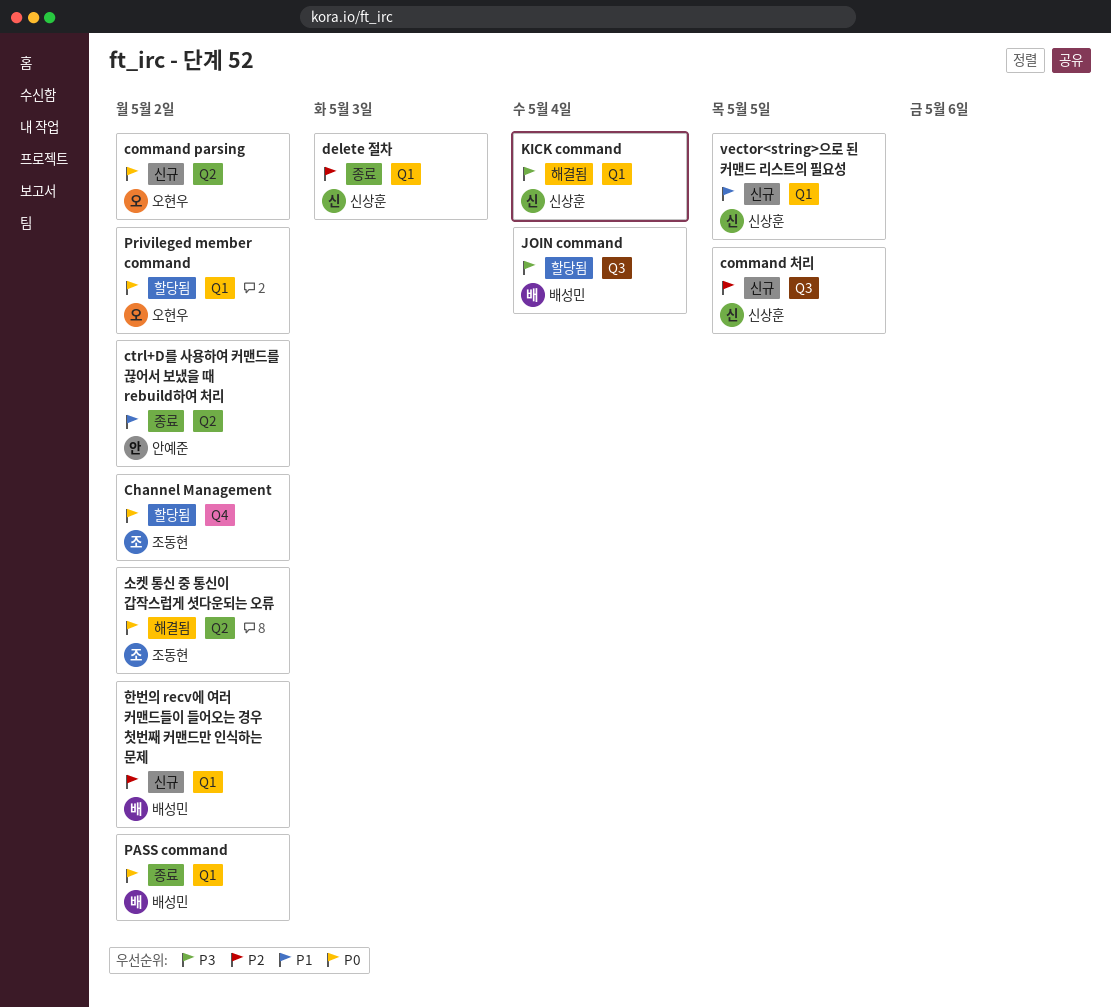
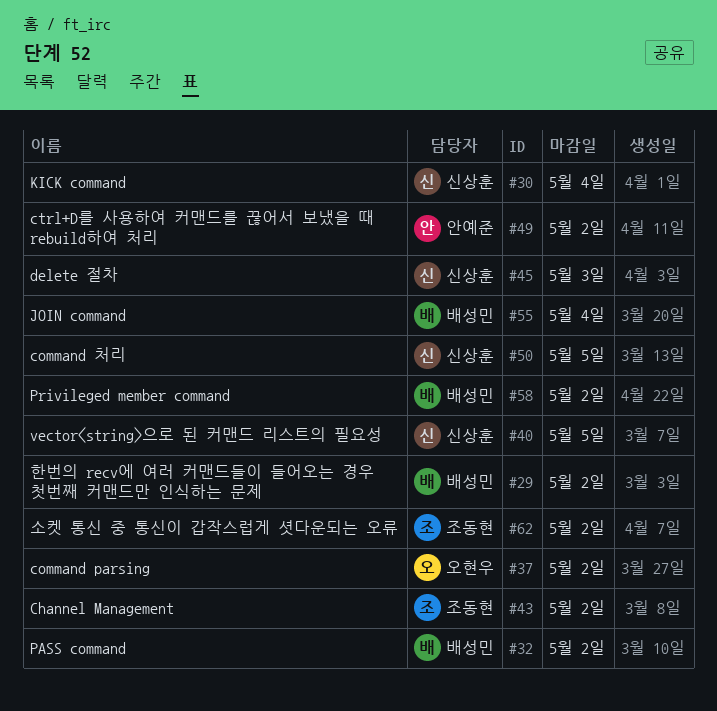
Privileged member command, owner: 오현우 -> 배성민

